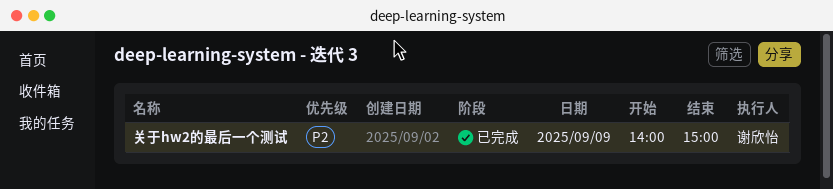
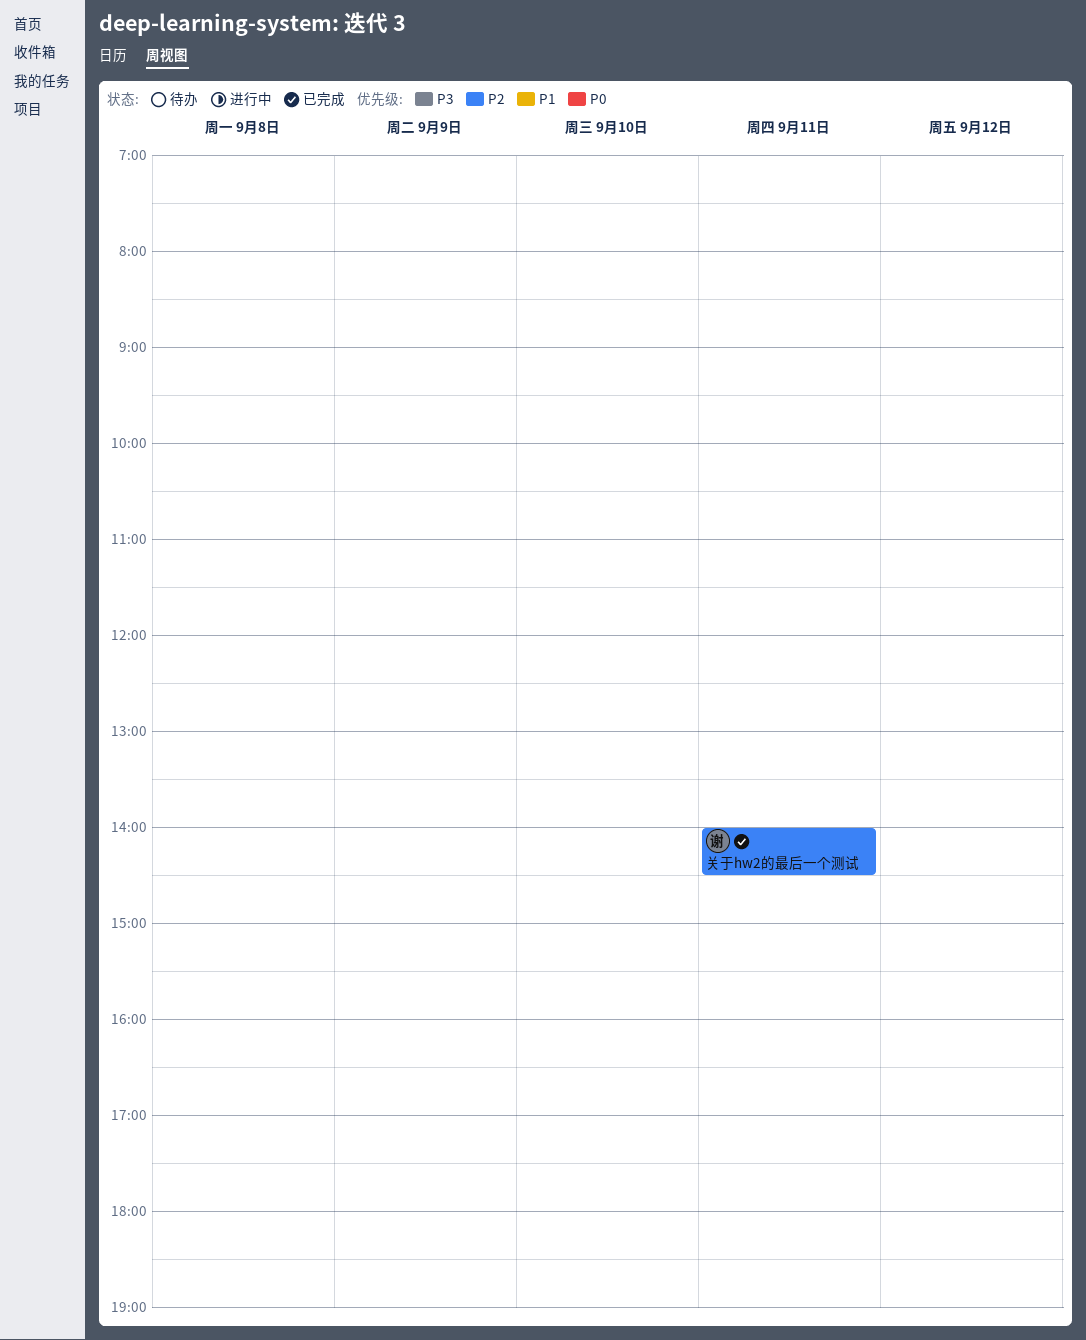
关于hw2的最后一个测试, day: Sep 9 -> Sep 11
关于hw2的最后一个测试, ends: 15:00 -> 14:30

